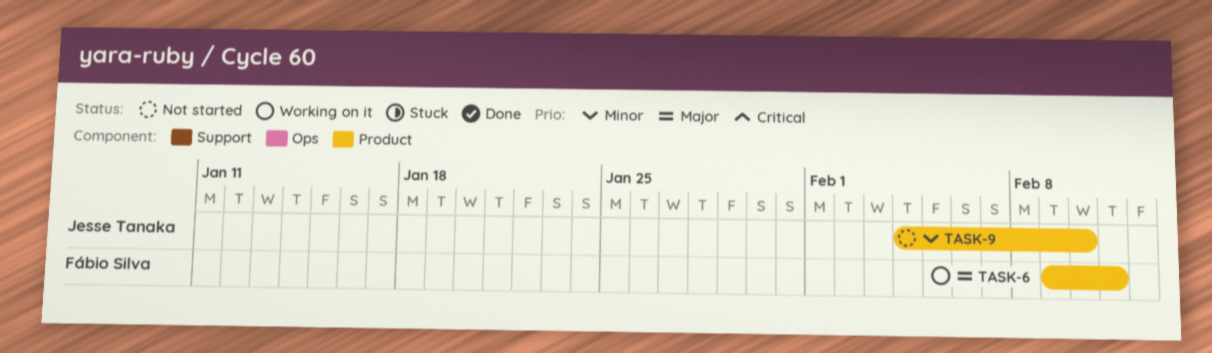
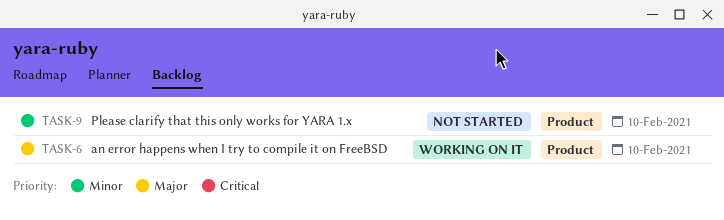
TASK-6, due: Feb 11 -> Feb 10

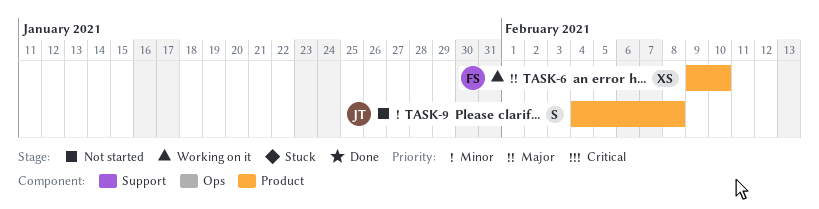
TASK-9, due: Feb 10 -> Feb 8

